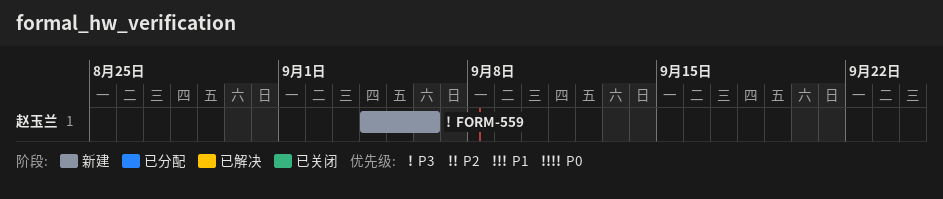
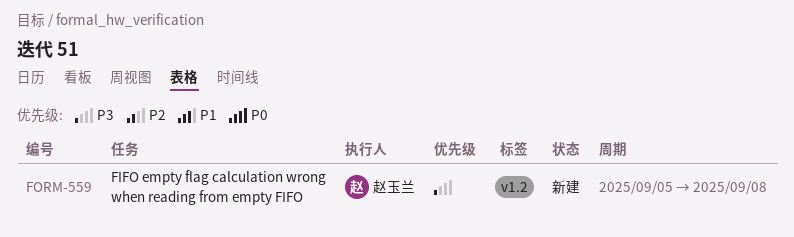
FORM-559, start: Sep 4 -> Sep 5
FORM-559, due: Sep 6 -> Sep 8

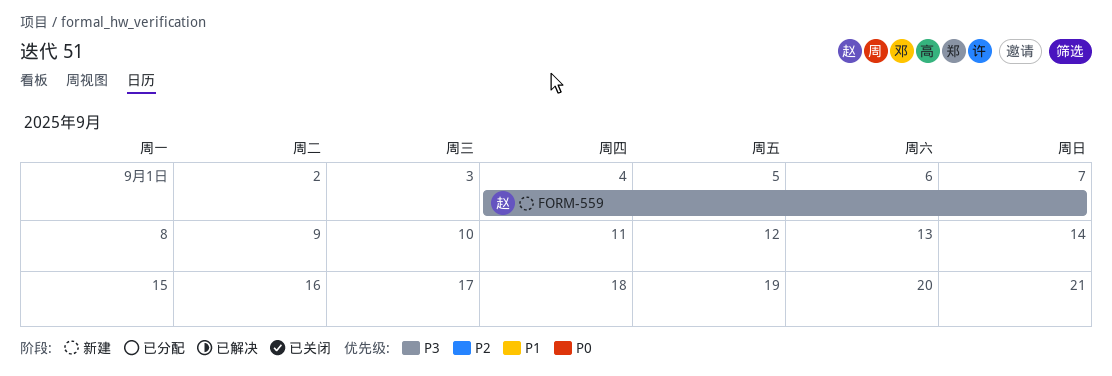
FORM-559, start: Sep 5 -> Sep 4
FORM-559, due: Sep 8 -> Sep 7

